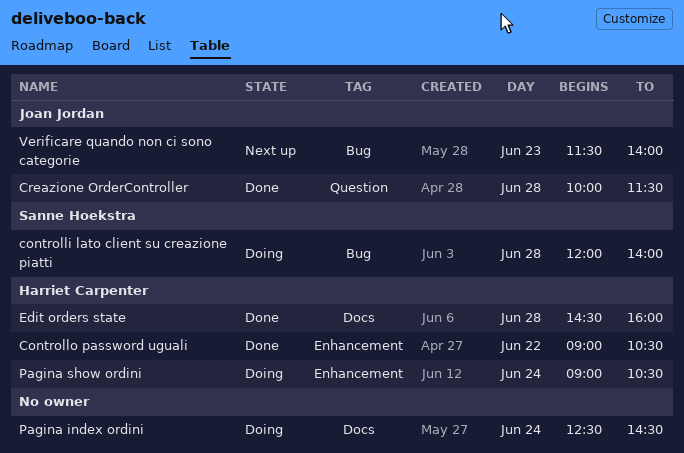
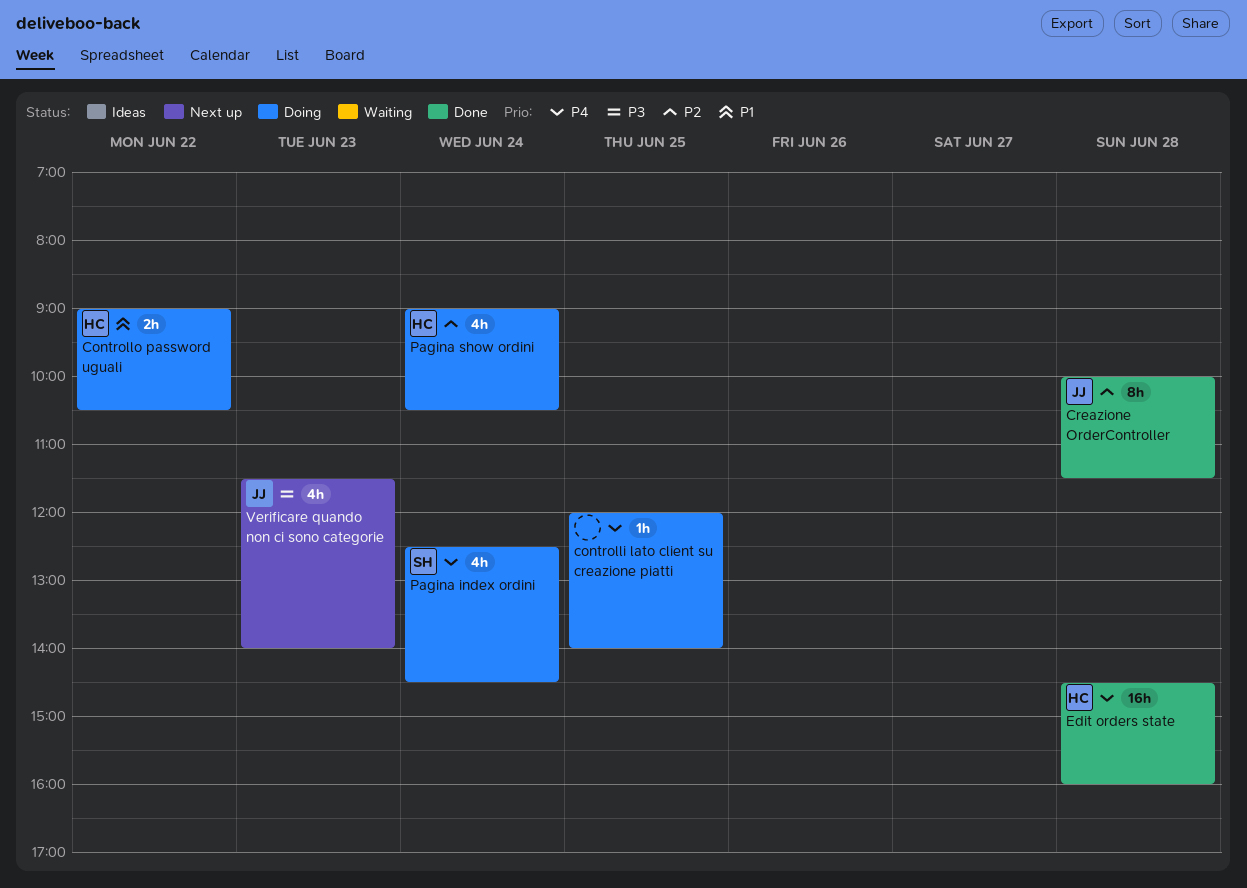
controlli lato client su creazione piatti, owner: Sanne Hoekstra -> none
controlli lato client su creazione piatti, day: Jun 28 -> Jun 25
Controllo password uguali, status: Done -> Doing
Pagina index ordini, owner: none -> Sanne Hoekstra

